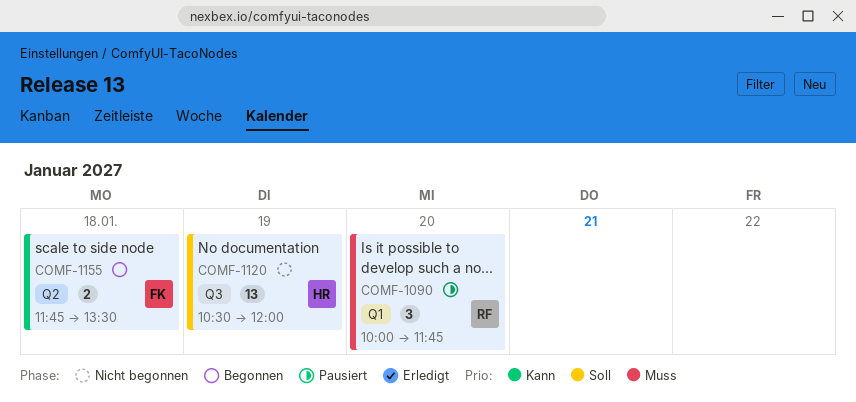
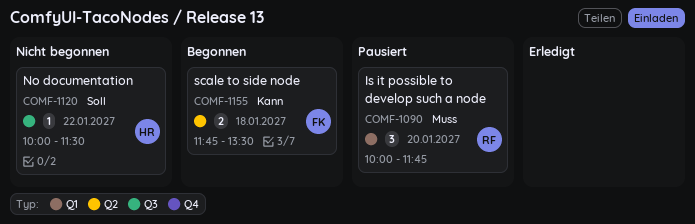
COMF-1120, estimate: 13 -> 1
COMF-1120, day: Jan 19 -> Jan 22
COMF-1120, begins: 10:30 -> 10:00
COMF-1120, ends: 12:00 -> 11:30

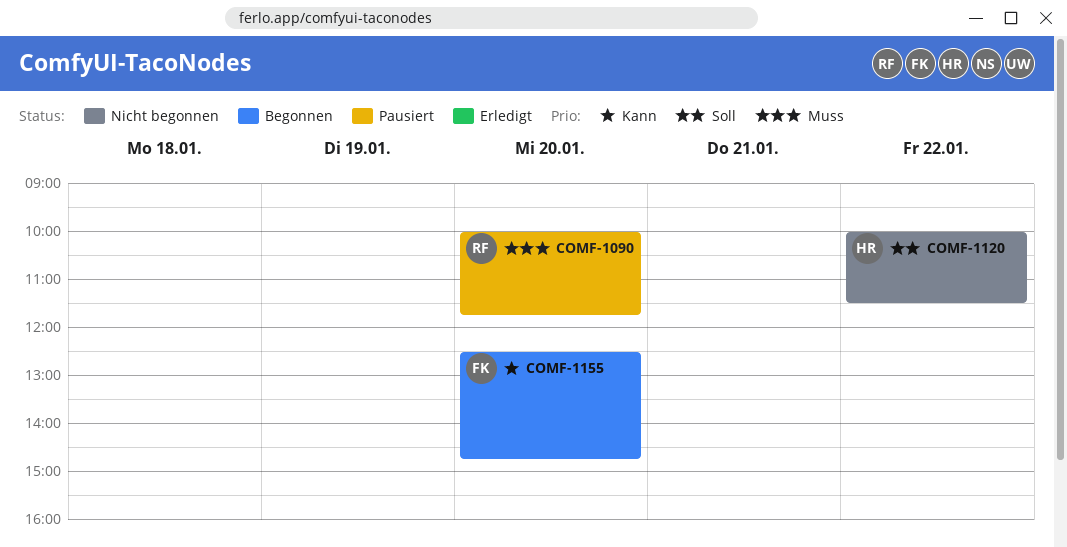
COMF-1155, day: Jan 18 -> Jan 20
COMF-1155, begins: 11:45 -> 12:30
COMF-1155, ends: 13:30 -> 14:45

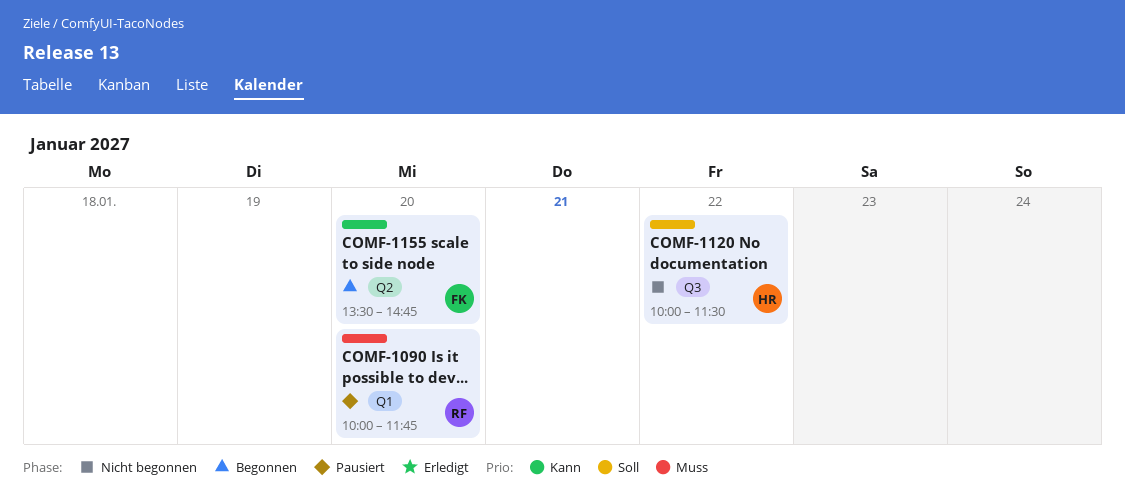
COMF-1155, begins: 12:30 -> 13:30

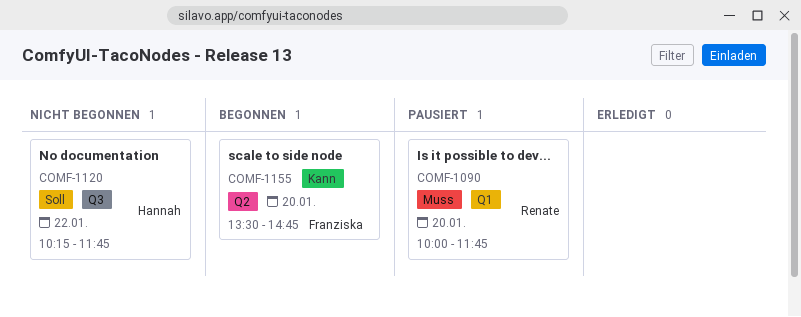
COMF-1120, begins: 10:00 -> 10:15
COMF-1120, ends: 11:30 -> 11:45

